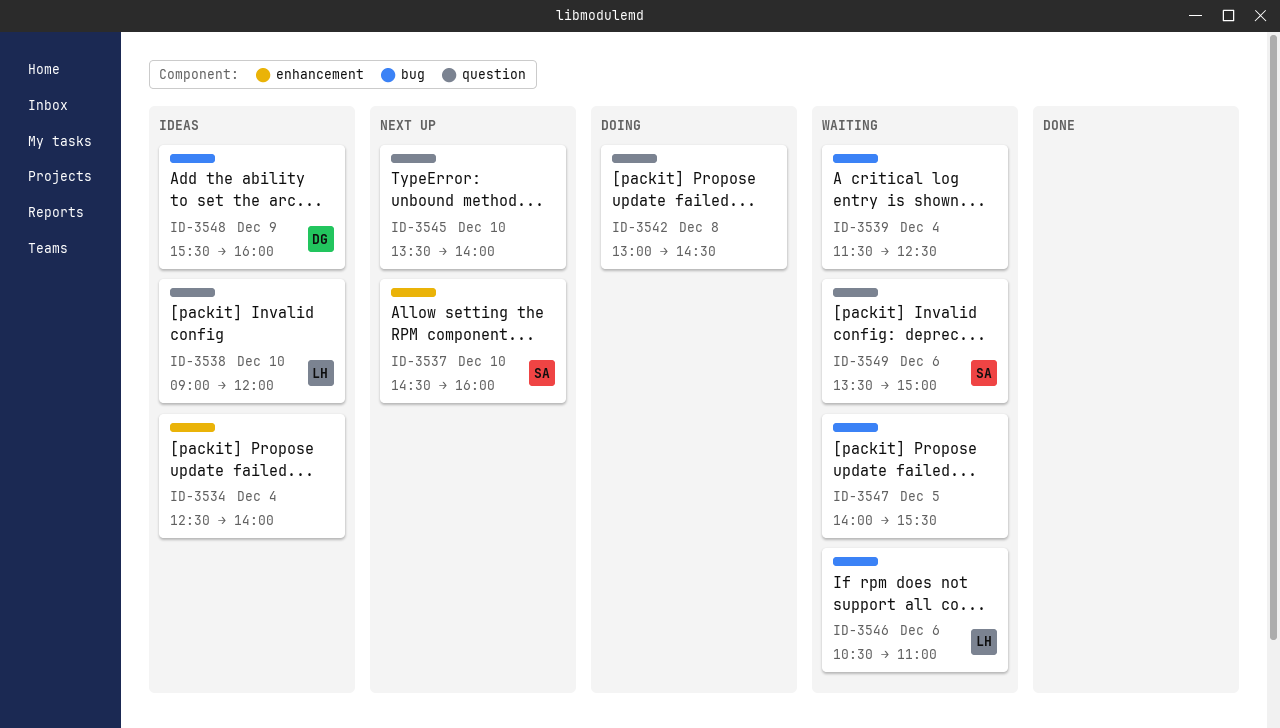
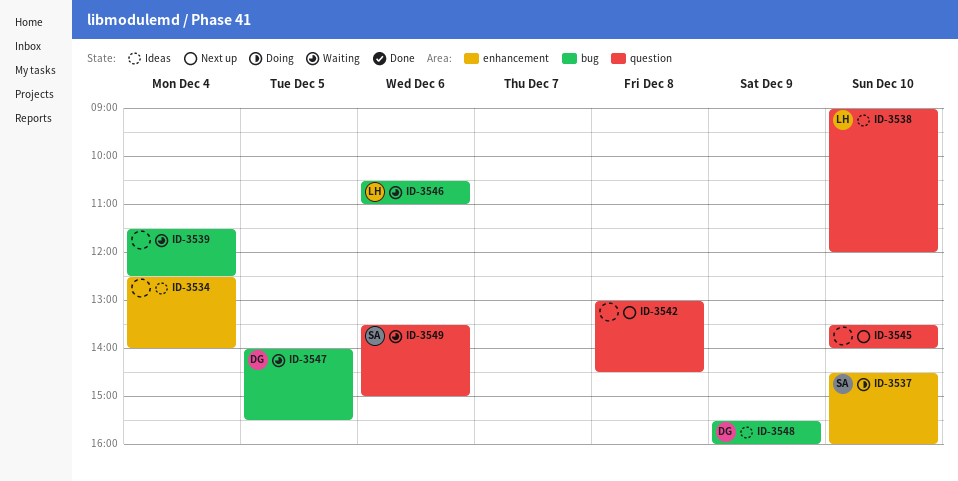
ID-3537, status: Next up -> Doing
ID-3542, status: Doing -> Next up
ID-3547, owner: none -> DG

